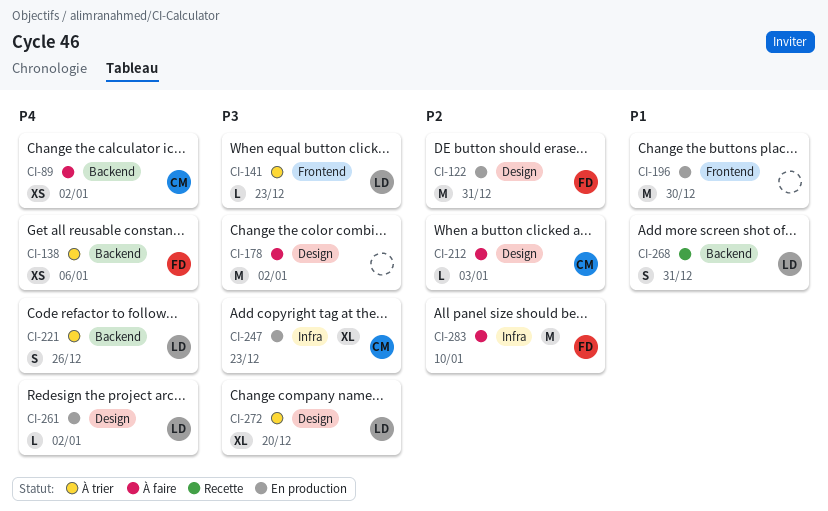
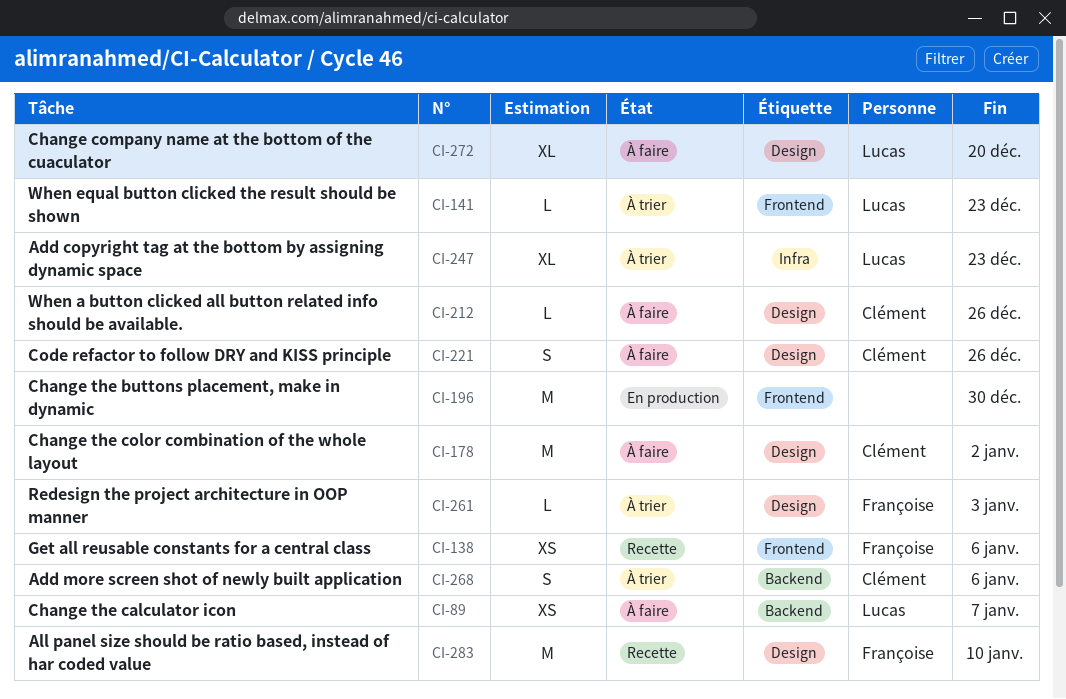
CI-89, owner: Clément -> Lucas
CI-89, due: Jan 2 -> Jan 7
CI-122: present -> none
CI-138, status: À trier -> Recette
CI-138, label: Backend -> Frontend
CI-178, owner: none -> Clément
CI-212, due: Jan 3 -> Dec 26
CI-221, status: À trier -> À faire
CI-221, owner: Lucas -> Clément
CI-221, label: Backend -> Design
CI-247, status: En production -> À trier
CI-247, owner: Clément -> Lucas
CI-261, status: En production -> À trier
CI-261, owner: Lucas -> Françoise
CI-261, due: Jan 2 -> Jan 3
CI-268, status: Recette -> À trier
CI-268, owner: Lucas -> Clément
CI-268, due: Dec 31 -> Jan 6
CI-272, status: À trier -> À faire
CI-283, status: À faire -> Recette
CI-283, label: Infra -> Design

